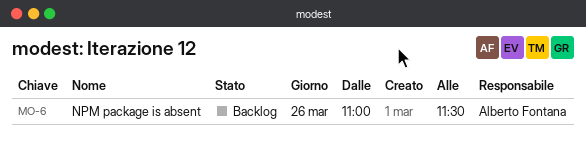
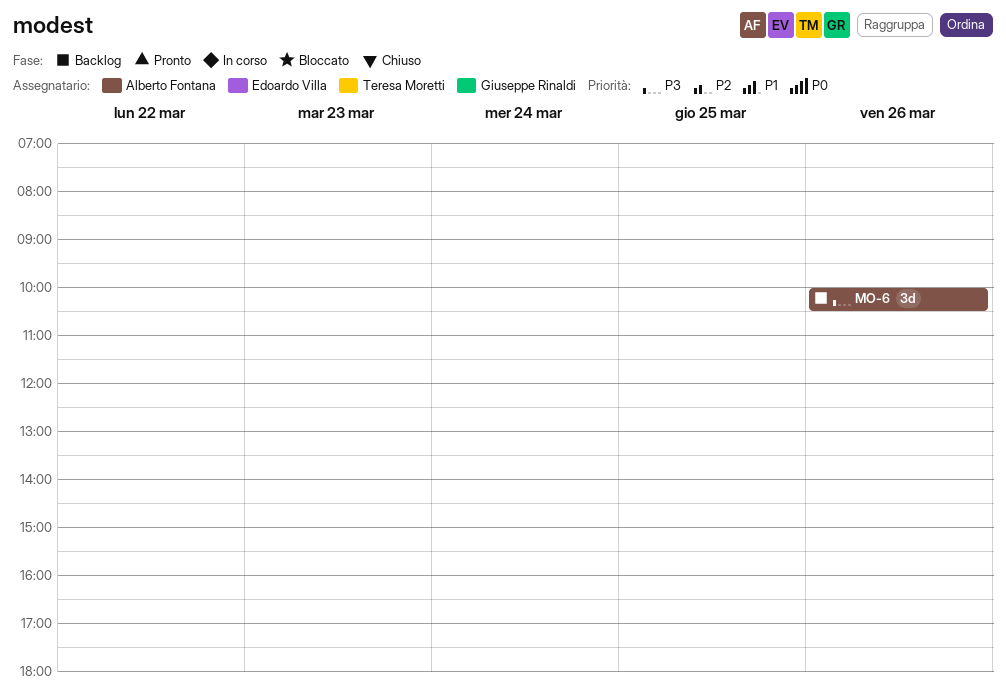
MO-6, begins: 11:00 -> 10:00
MO-6, ends: 11:30 -> 10:30

